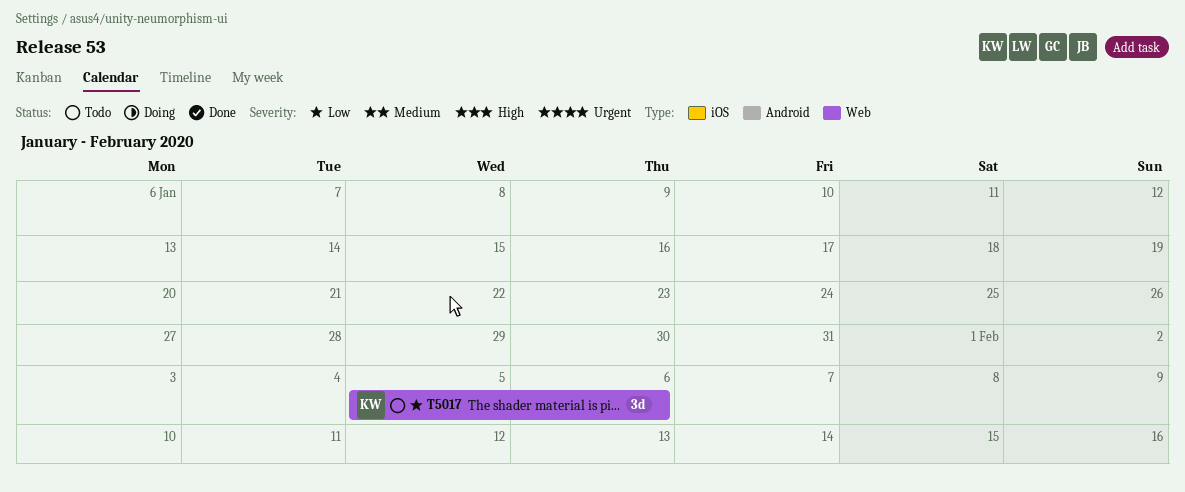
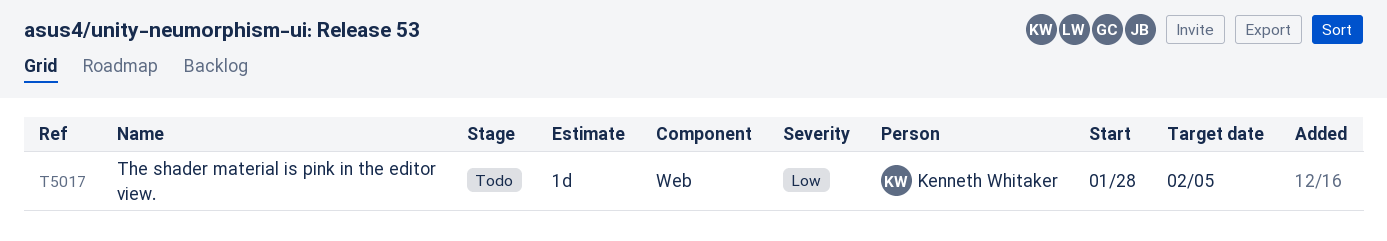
T5017, estimate: 3d -> 1d
T5017, start: Feb 5 -> Jan 28
T5017, due: Feb 6 -> Feb 5

